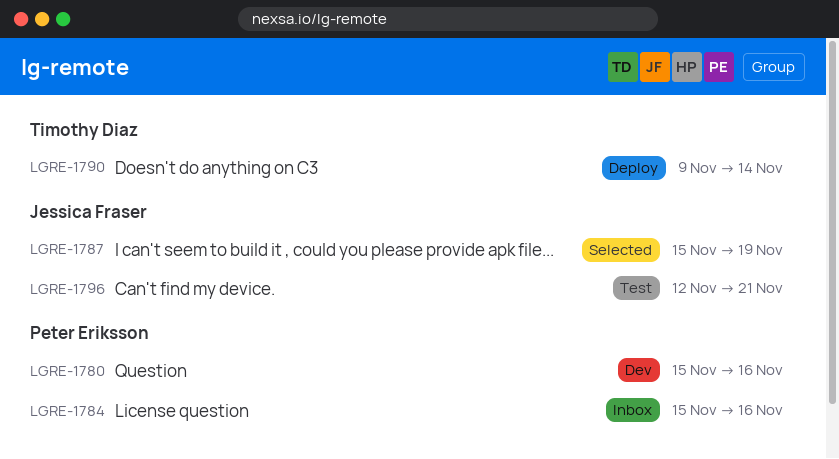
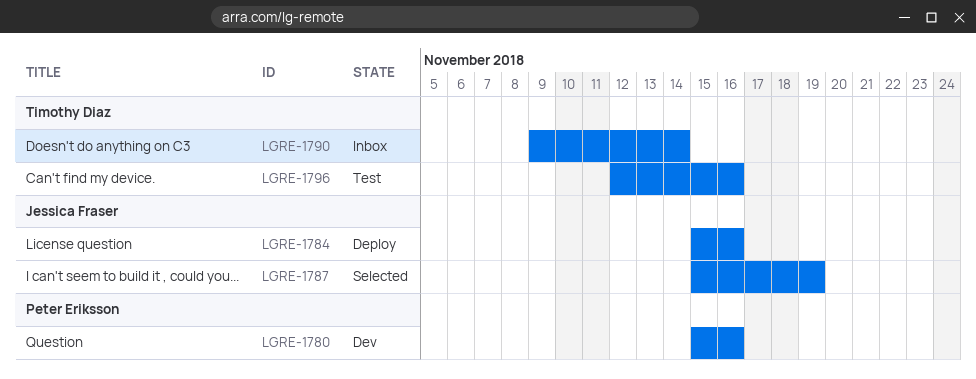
LGRE-1784, status: Inbox -> Deploy
LGRE-1784, owner: Peter Eriksson -> Jessica Fraser
LGRE-1790, status: Deploy -> Inbox
LGRE-1796, owner: Jessica Fraser -> Timothy Diaz
LGRE-1796, due: Nov 21 -> Nov 16

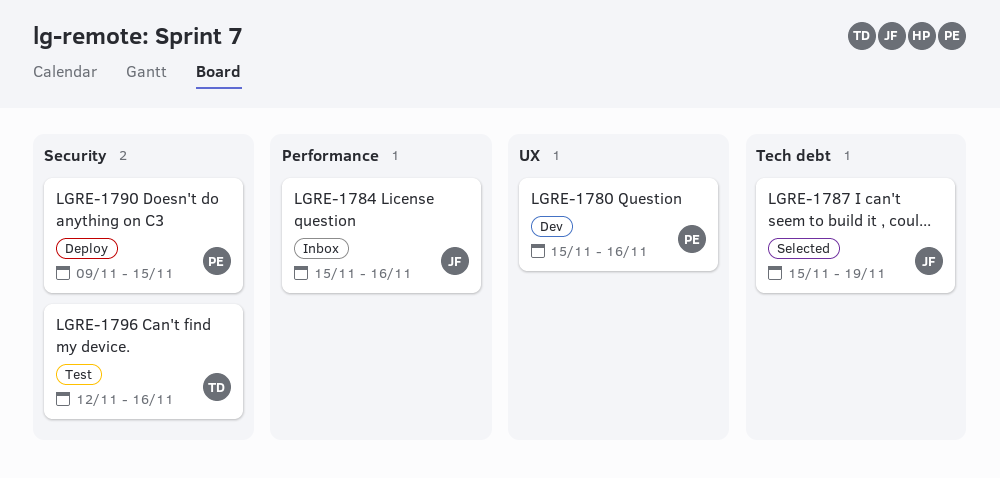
LGRE-1784, status: Deploy -> Inbox
LGRE-1790, status: Inbox -> Deploy
LGRE-1790, owner: Timothy Diaz -> Peter Eriksson
LGRE-1790, due: Nov 14 -> Nov 15

